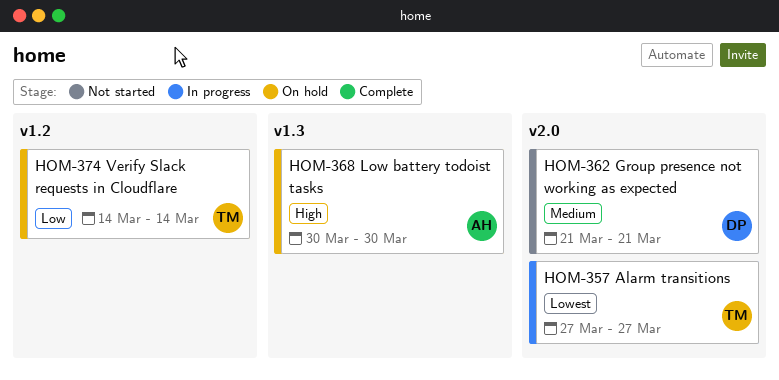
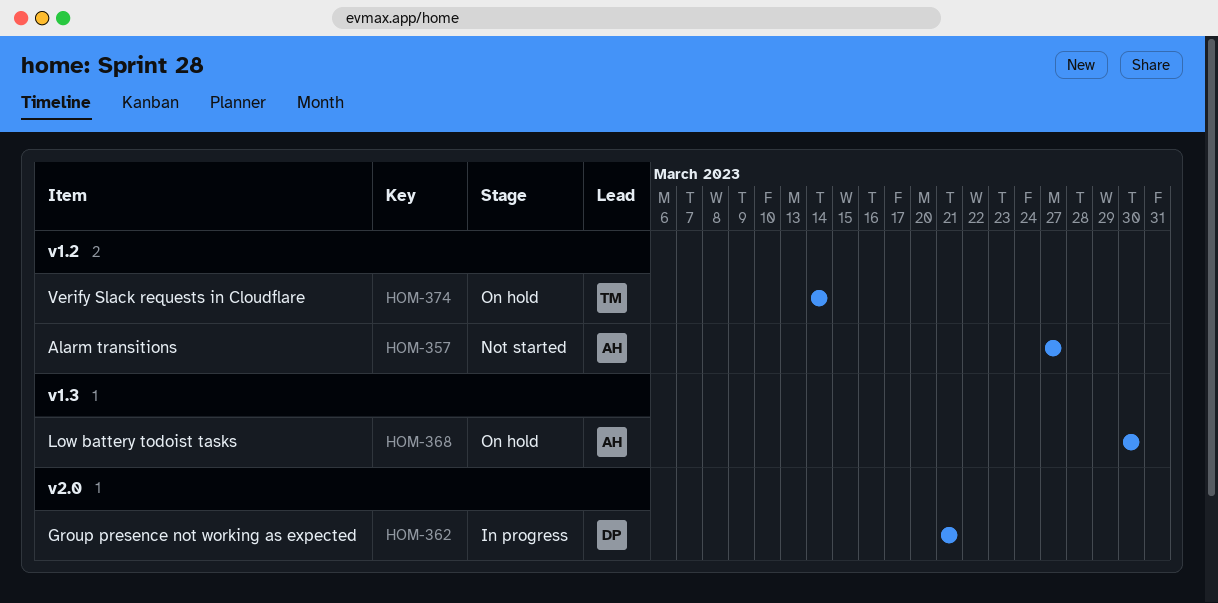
HOM-357, status: In progress -> Not started
HOM-357, owner: TM -> AH
HOM-357, label: v2.0 -> v1.2
HOM-362, status: Not started -> In progress

